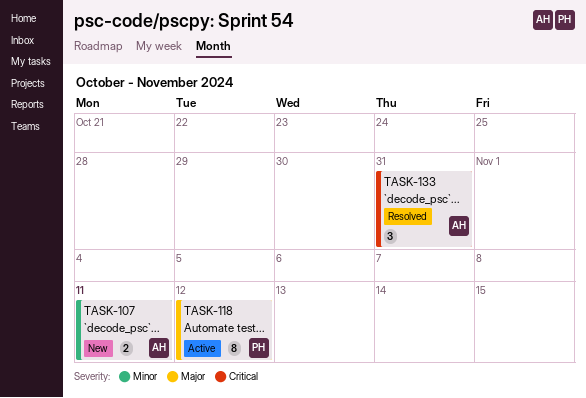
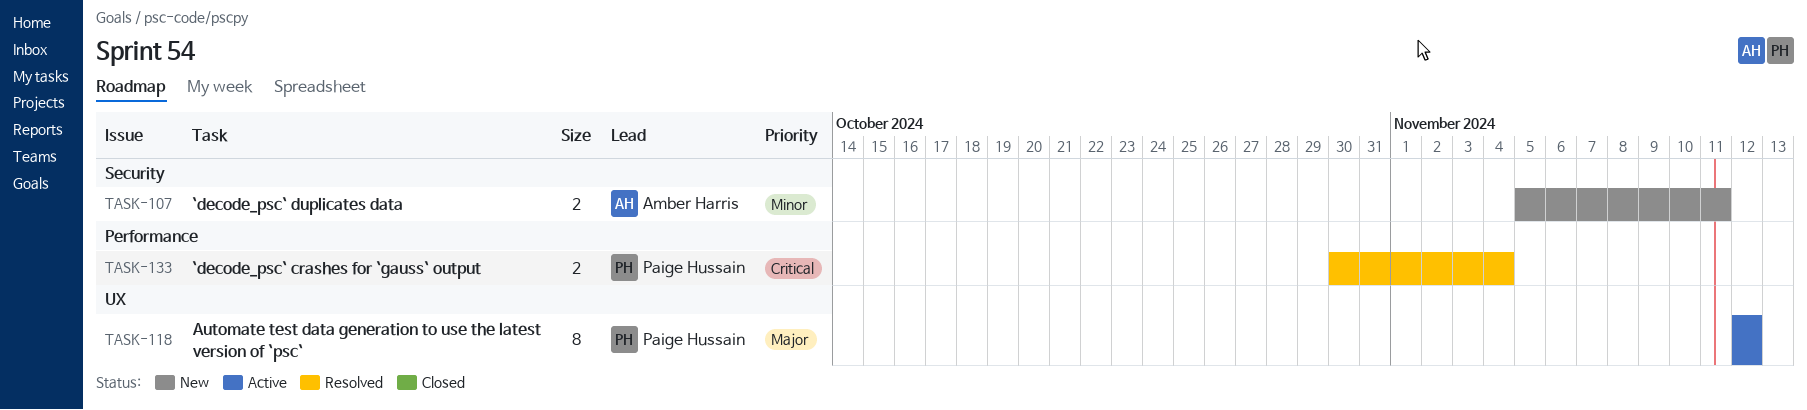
TASK-133, owner: Amber Harris -> Paige Hussain
TASK-133, estimate: 3 -> 2
TASK-133, due: Oct 31 -> Nov 4

